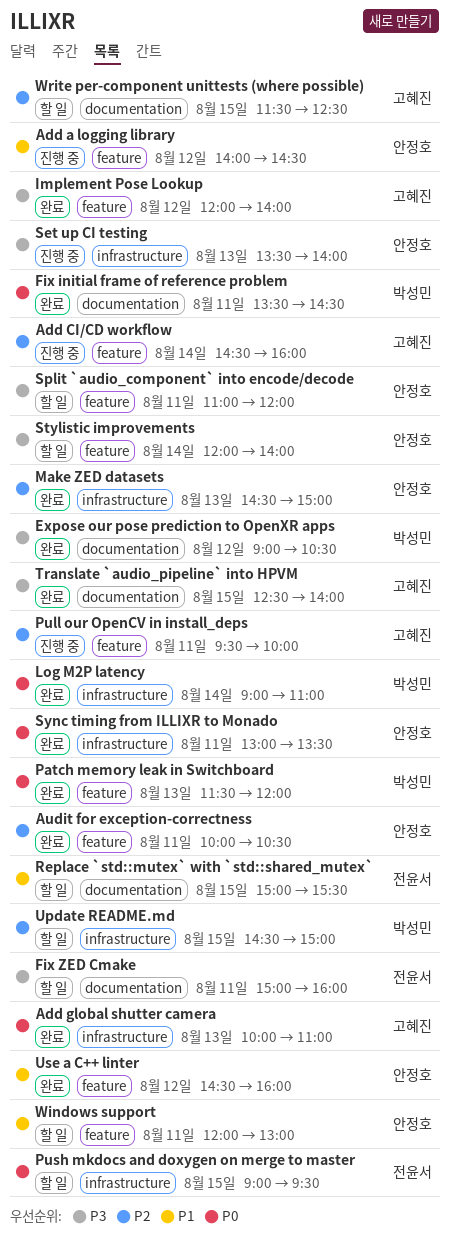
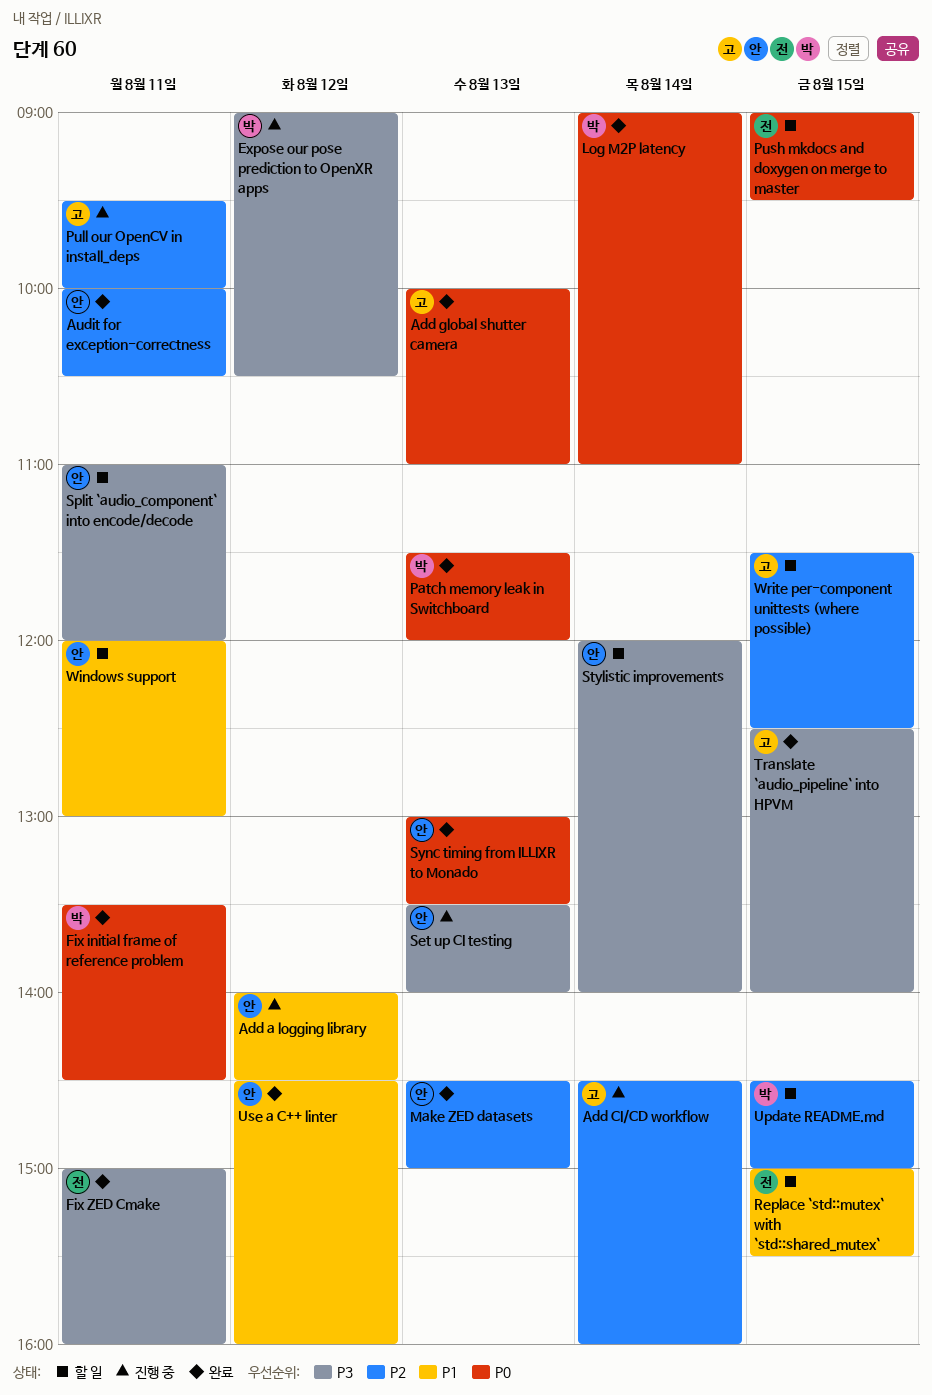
Expose our pose prediction to OpenXR apps, status: 완료 -> 진행 중
Fix ZED Cmake, status: 할 일 -> 완료
Implement Pose Lookup: present -> none
Sync timing from ILLIXR to Monado, day: Aug 11 -> Aug 13

